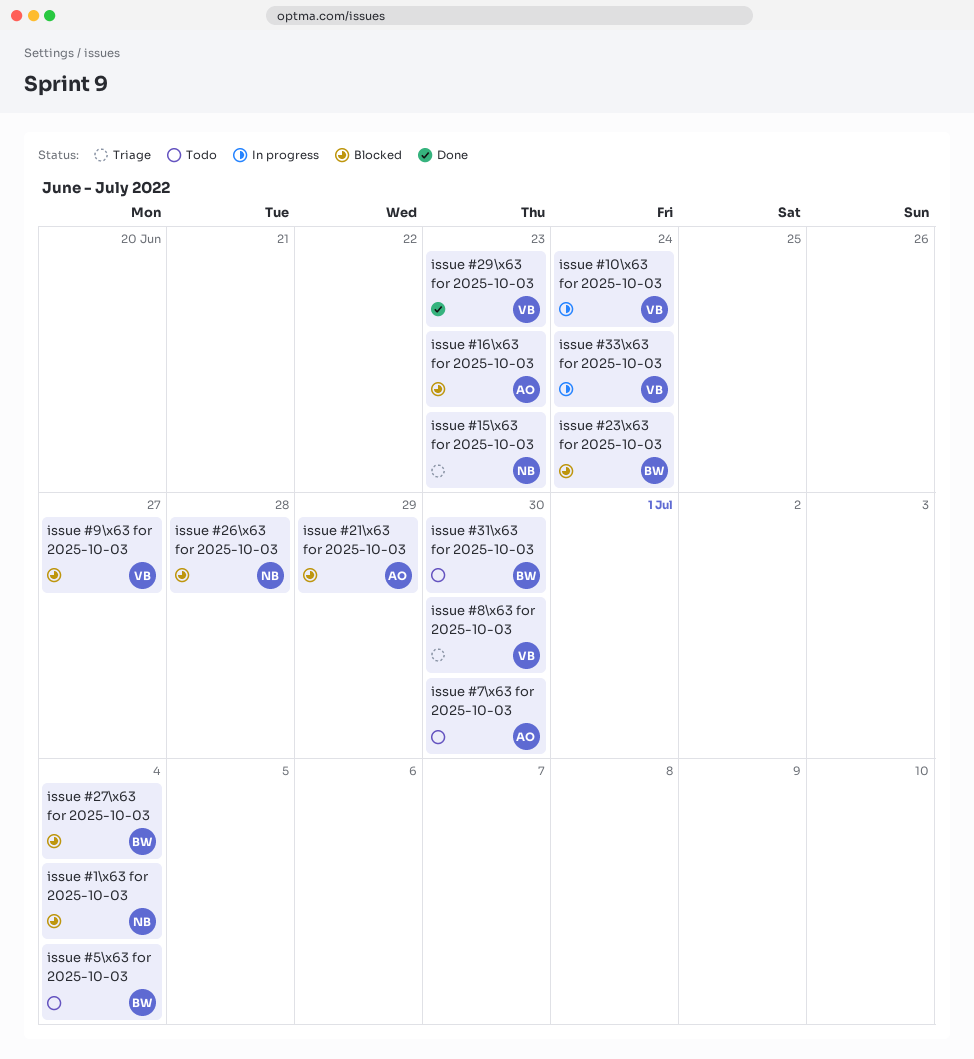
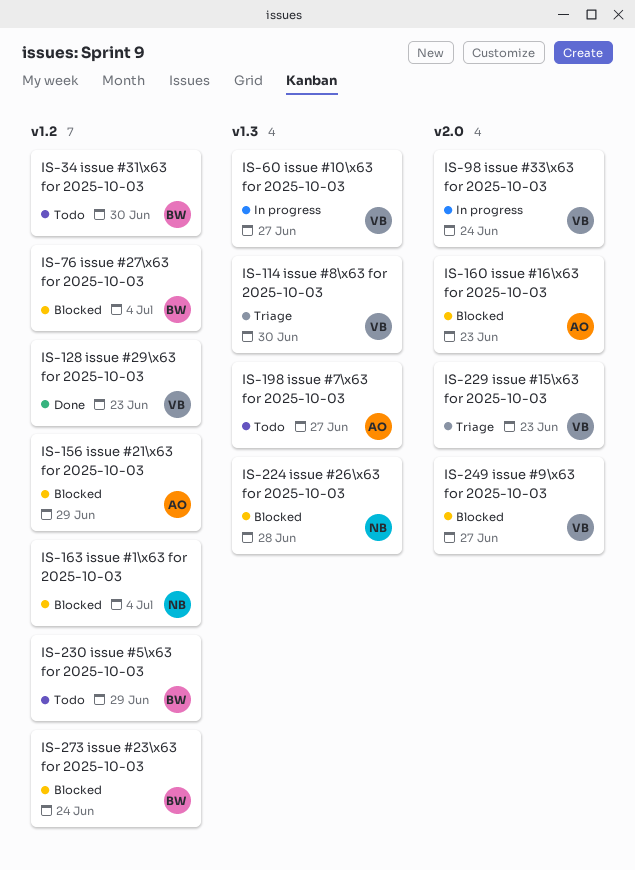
issue #10\x63 for 2025-10-03, due: Jun 24 -> Jun 27
issue #15\x63 for 2025-10-03, owner: NB -> VB
issue #5\x63 for 2025-10-03, due: Jul 4 -> Jun 29
issue #7\x63 for 2025-10-03, due: Jun 30 -> Jun 27

